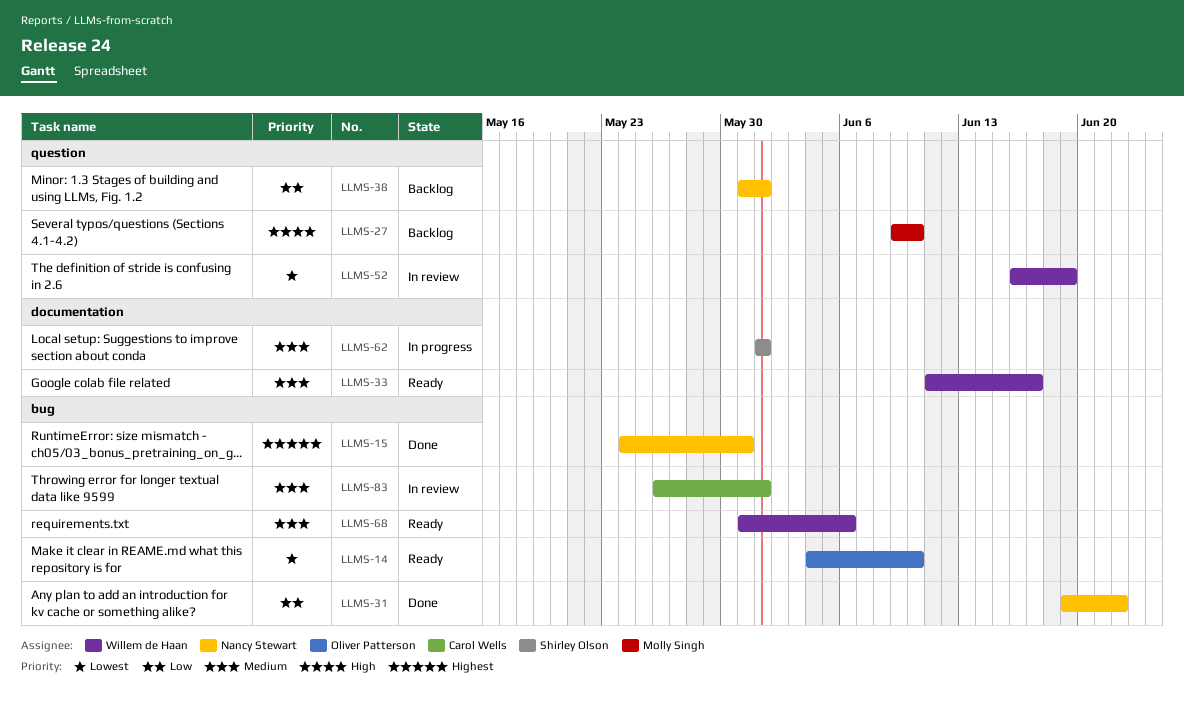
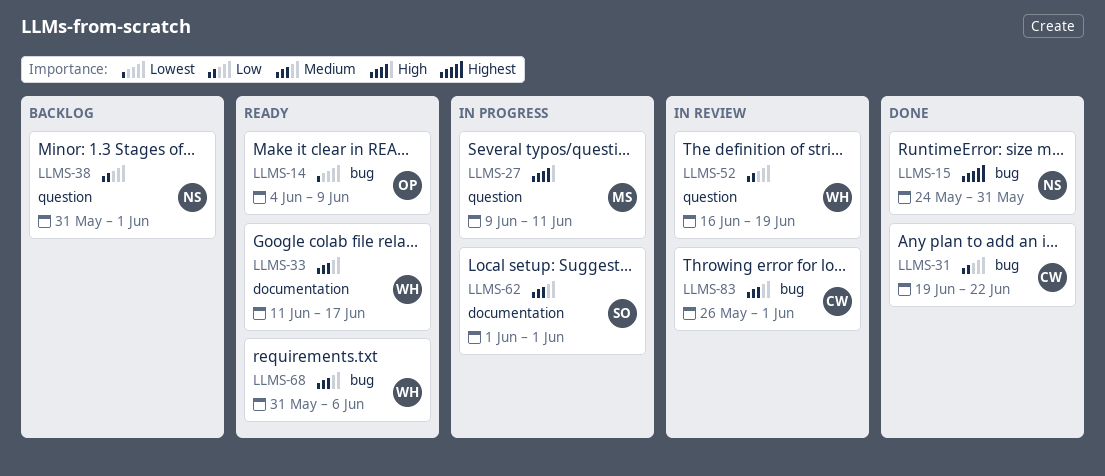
LLMS-14, due: Jun 10 -> Jun 9
LLMS-27, status: Backlog -> In progress
LLMS-27, due: Jun 10 -> Jun 11
LLMS-31, owner: Nancy Stewart -> Carol Wells
LLMS-52, priority: Lowest -> Low

